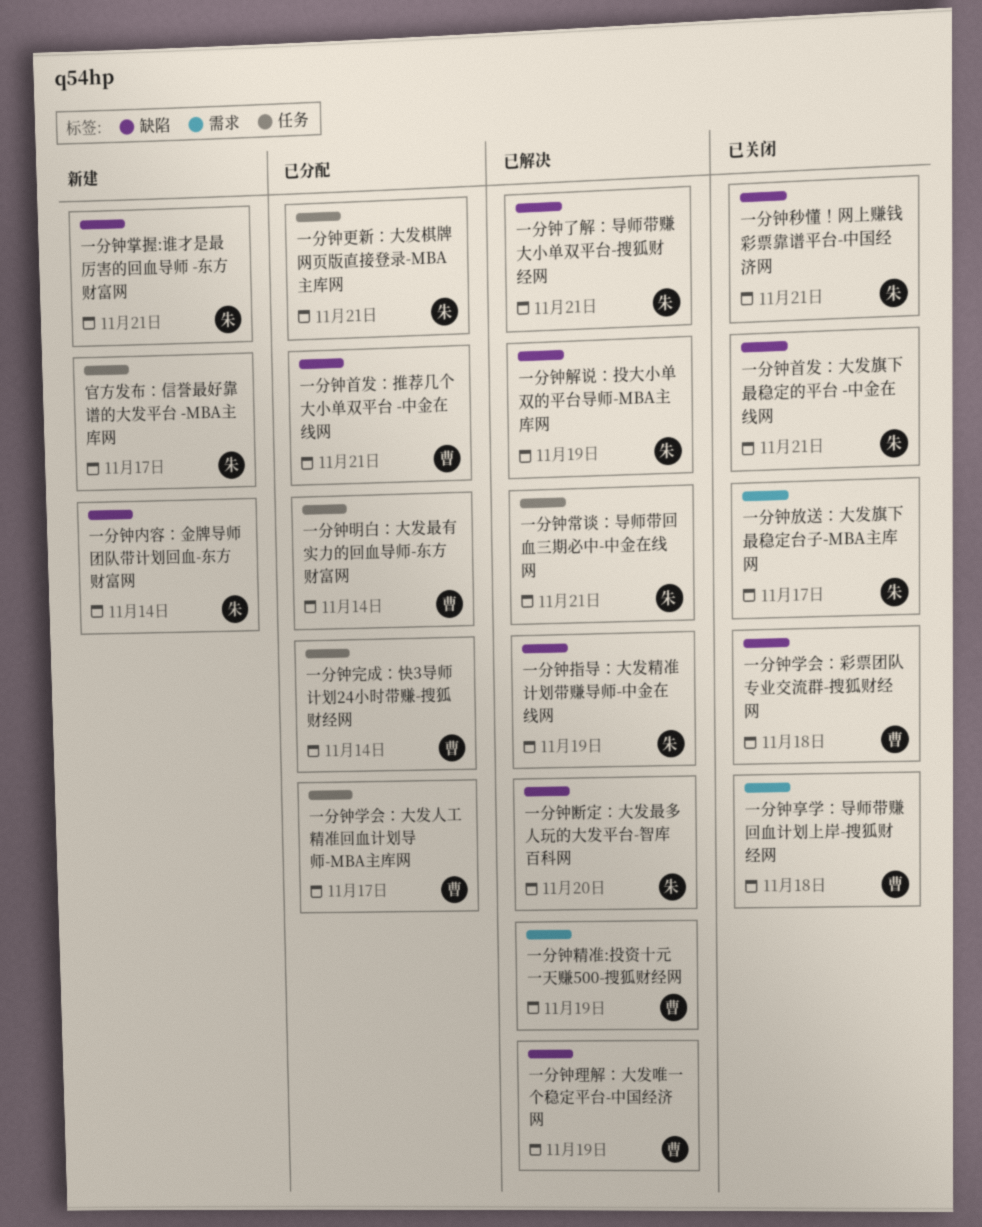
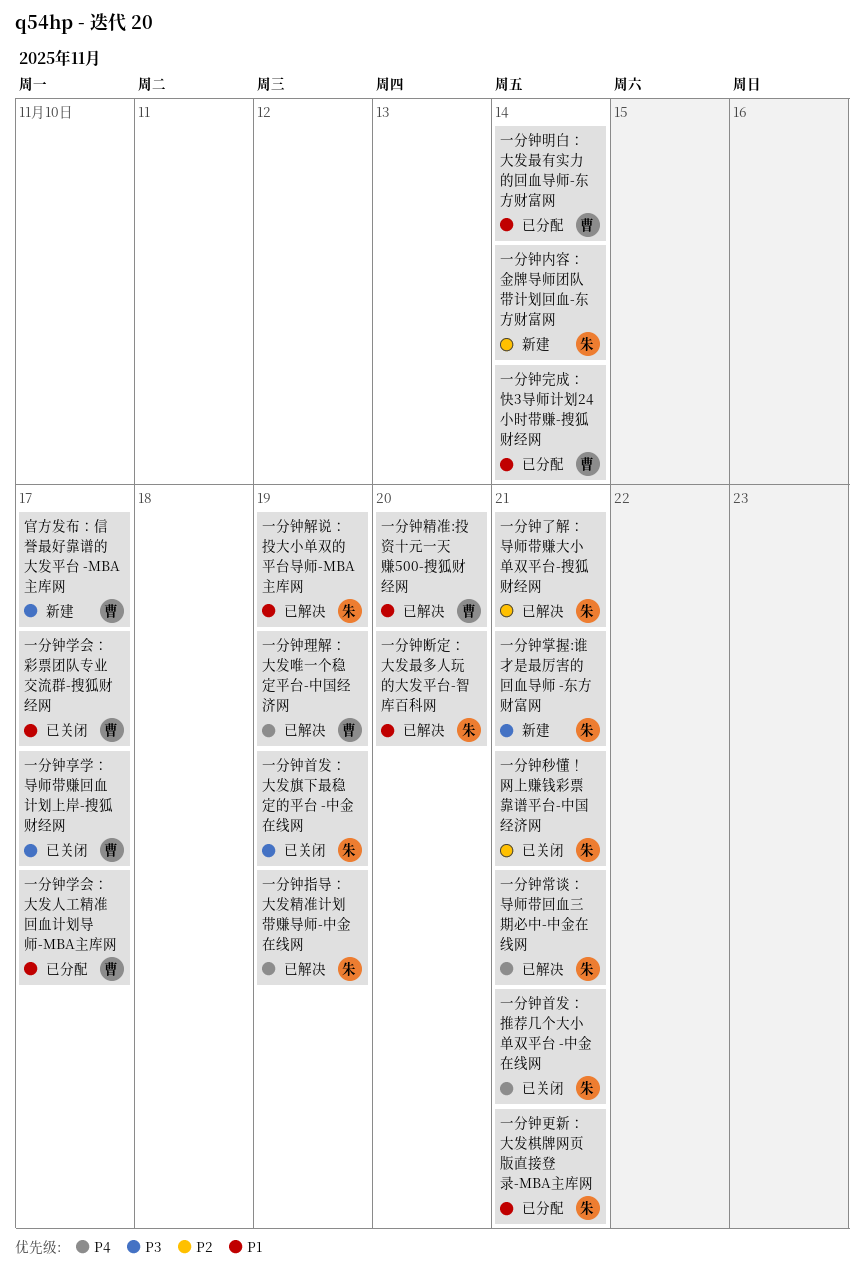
一分钟享学：导师带赚回血计划上岸-搜狐财经网, due: Nov 18 -> Nov 17
一分钟学会：彩票团队专业交流群-搜狐财经网, due: Nov 18 -> Nov 17
一分钟放送：大发旗下最稳定台子-MBA主库网: present -> none
一分钟精准:投资十元一天赚500-搜狐财经网, due: Nov 19 -> Nov 20
一分钟首发：大发旗下最稳定的平台 -中金在线网, due: Nov 21 -> Nov 19
一分钟首发：推荐几个大小单双平台 -中金在线网, status: 已分配 -> 已关闭
一分钟首发：推荐几个大小单双平台 -中金在线网, owner: 曹 -> 朱
官方发布：信誉最好靠谱的大发平台 -MBA主库网, owner: 朱 -> 曹

